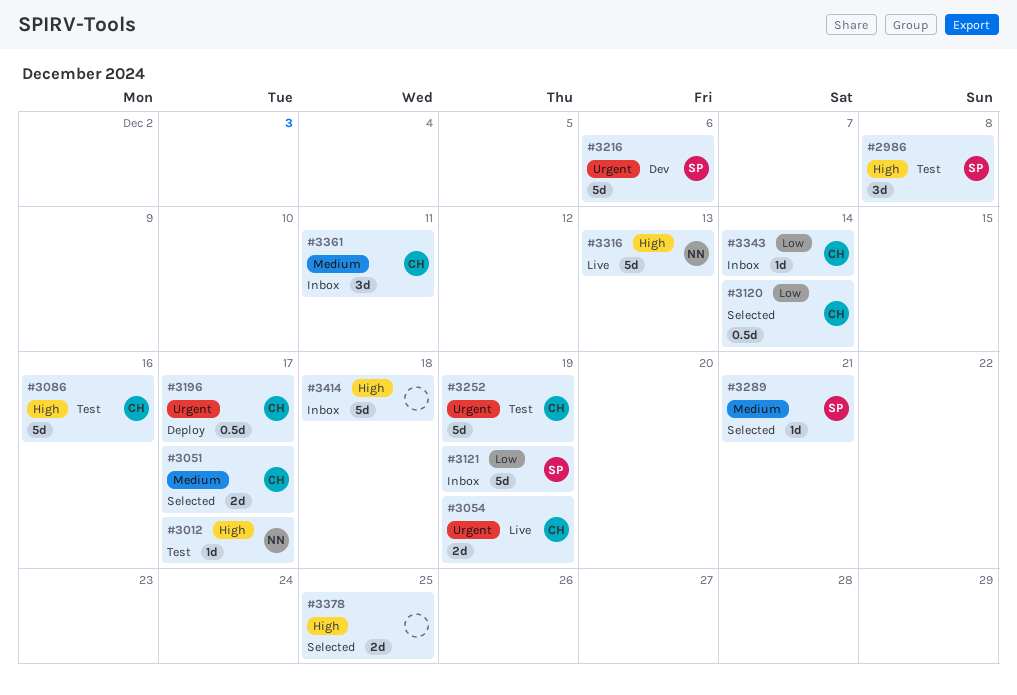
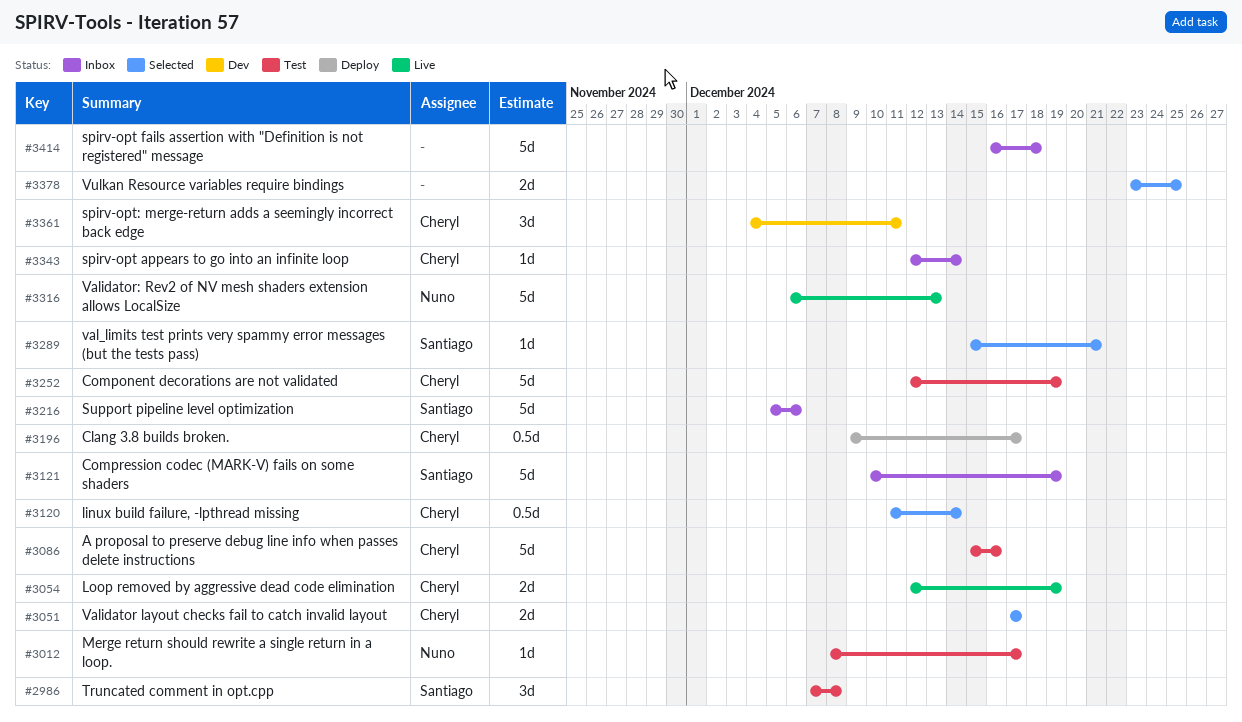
#3216, status: Dev -> Inbox
#3361, status: Inbox -> Dev

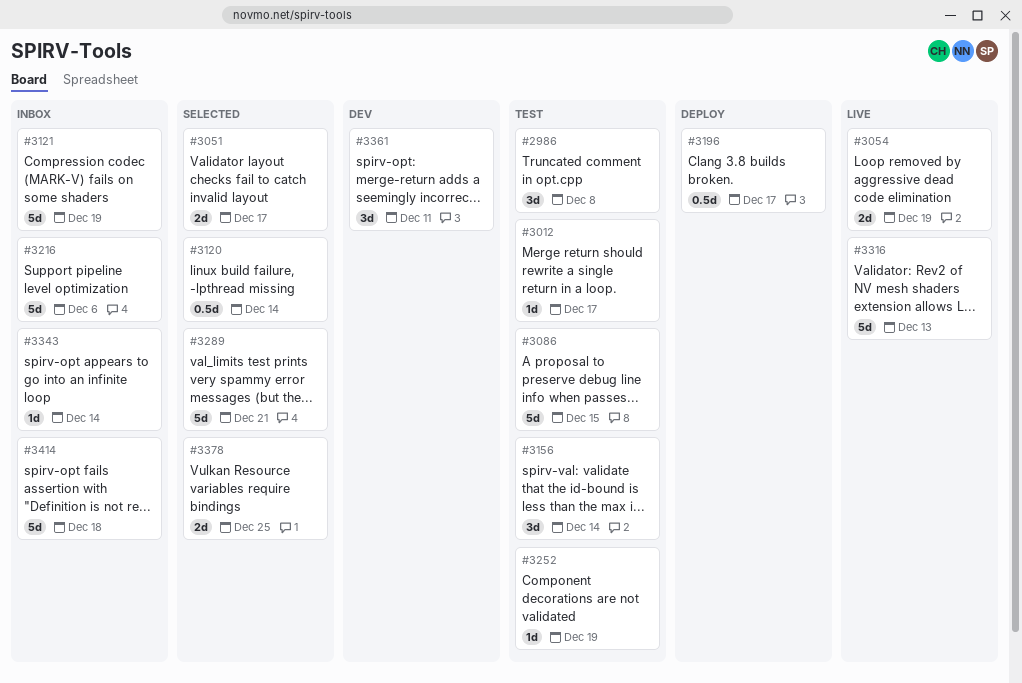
#3086, due: Dec 16 -> Dec 15
#3156: none -> present
#3252, estimate: 5d -> 1d
#3289, estimate: 1d -> 5d

